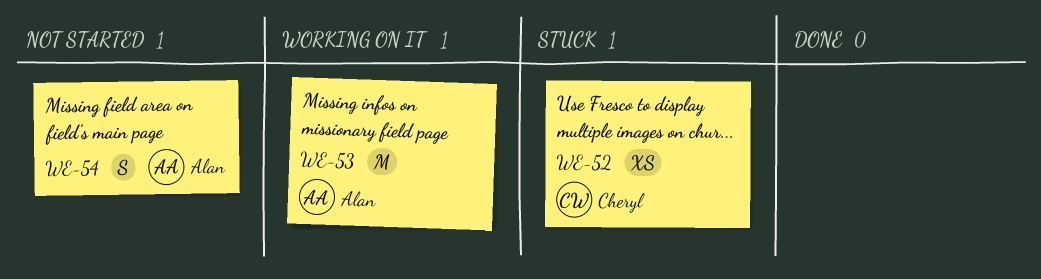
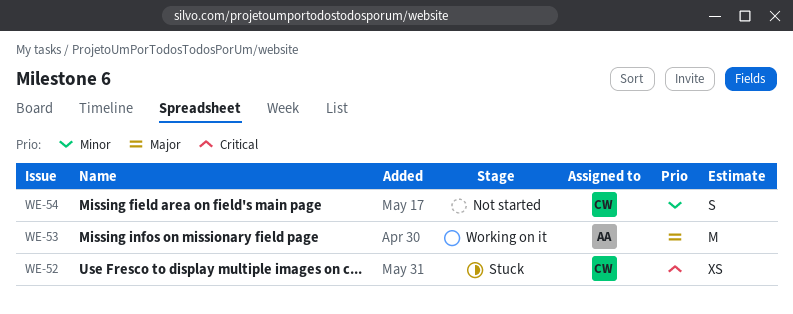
WE-54, owner: Alan -> Cheryl

